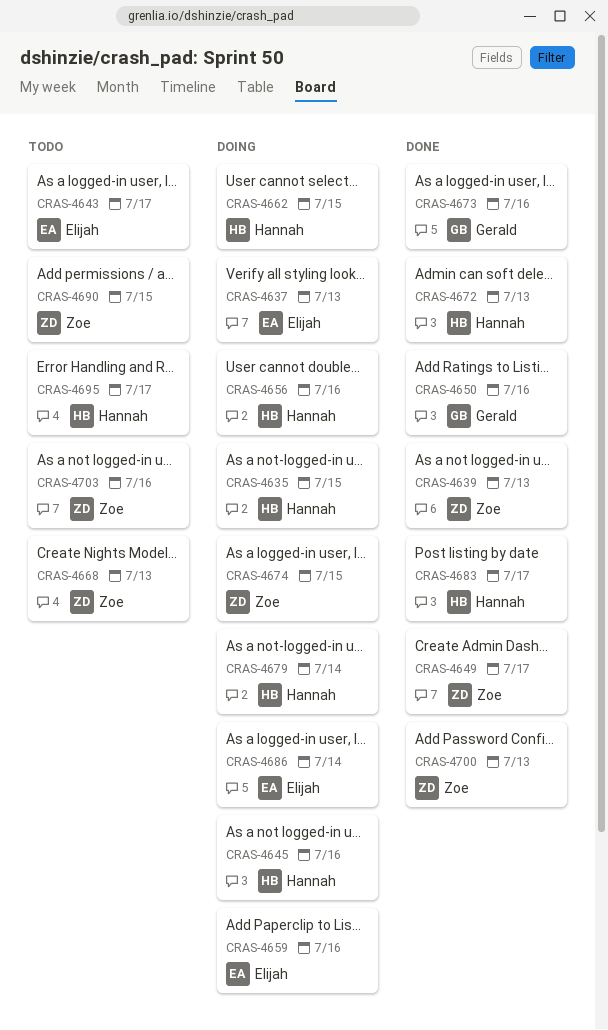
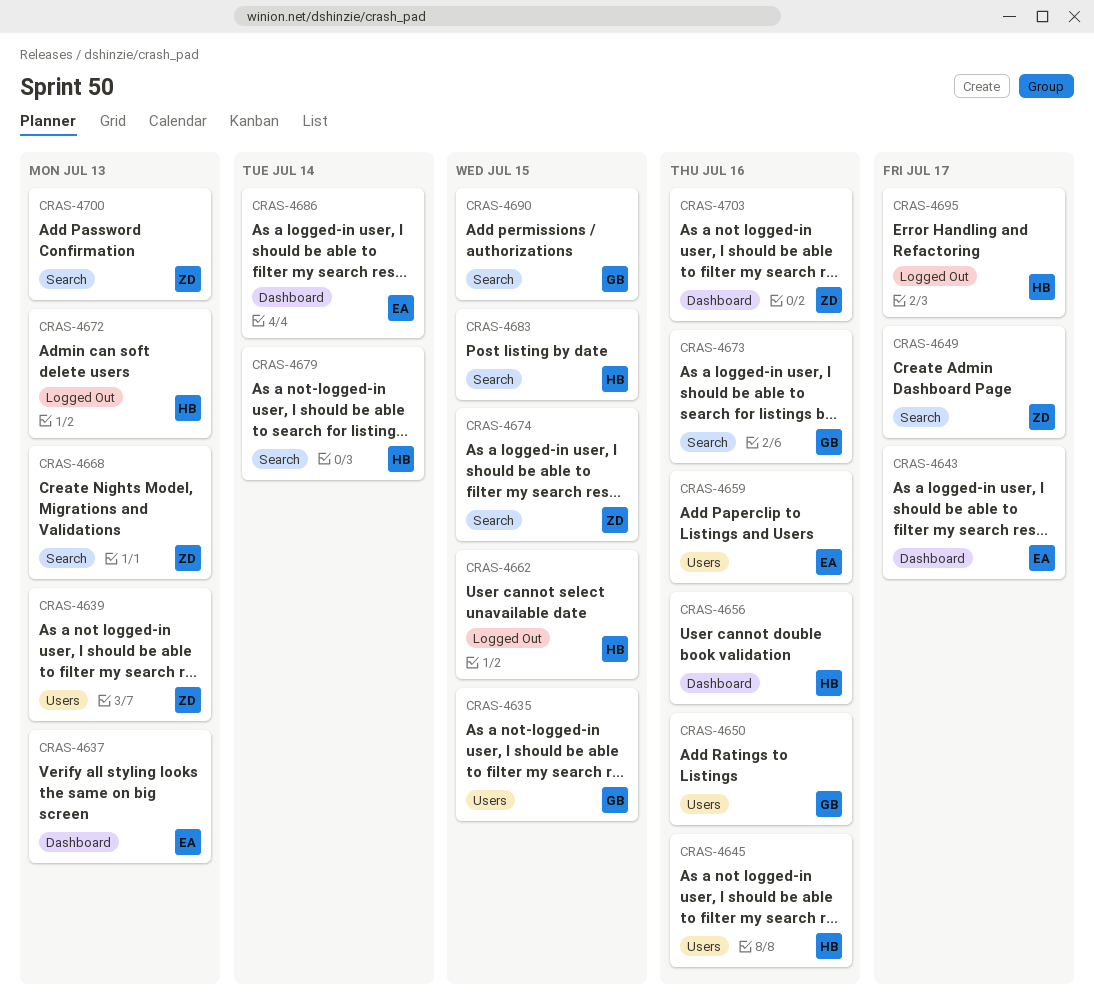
CRAS-4635, owner: Hannah -> Gerald
CRAS-4683, due: Jul 17 -> Jul 15
CRAS-4690, owner: Zoe -> Gerald

